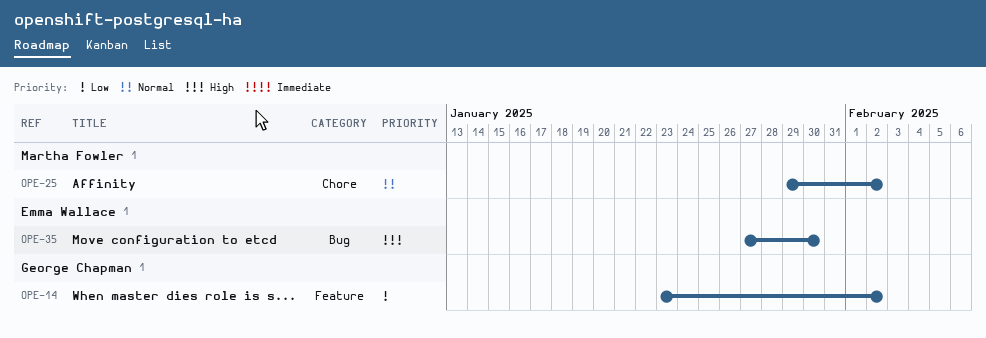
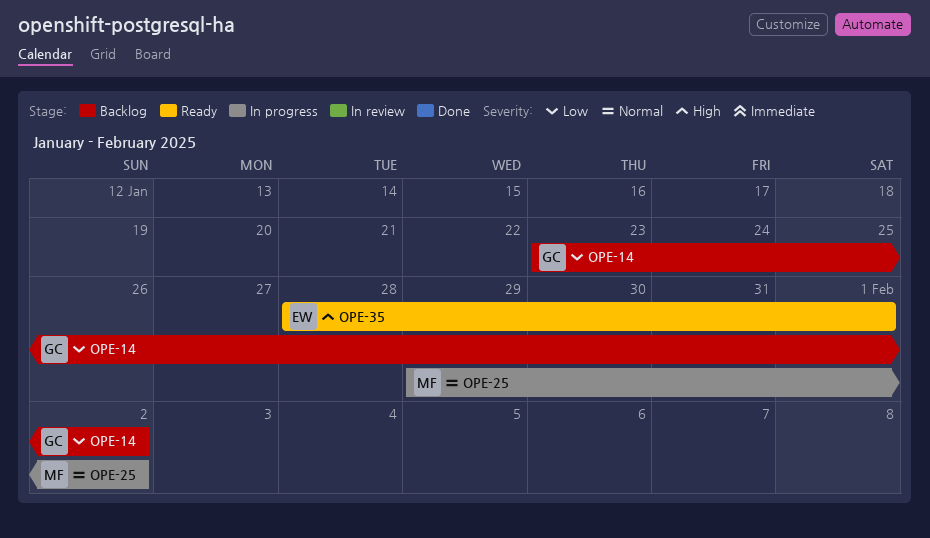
OPE-35, start: Jan 27 -> Jan 28
OPE-35, due: Jan 30 -> Feb 1

